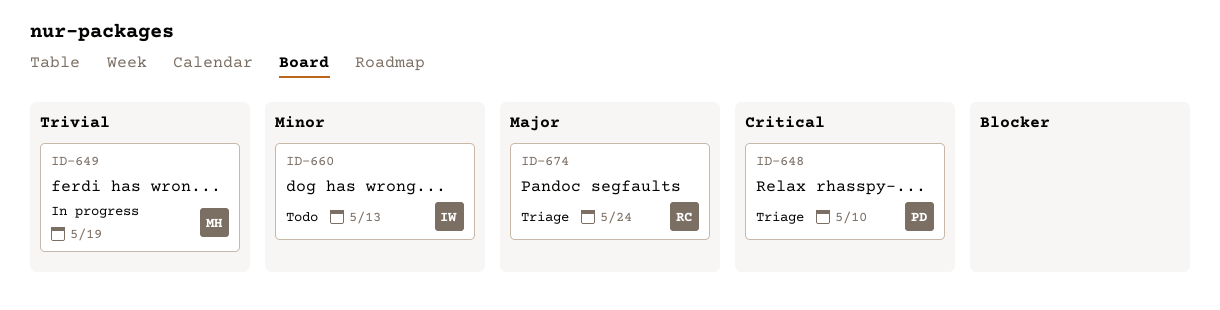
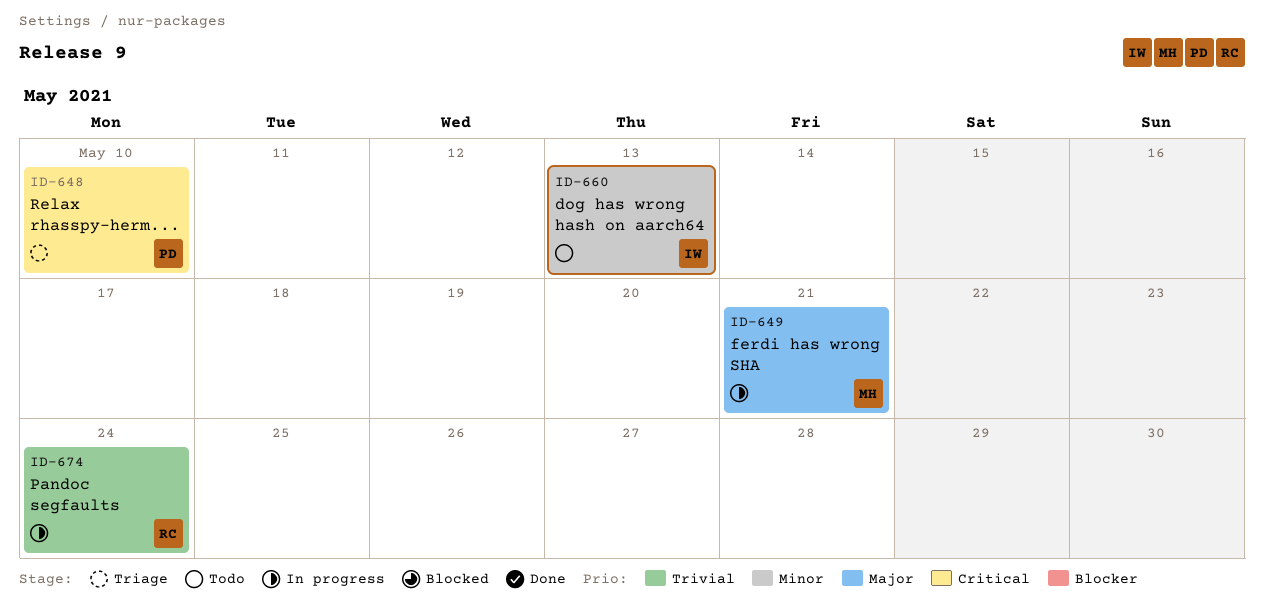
ID-649, priority: Trivial -> Major
ID-649, due: May 19 -> May 21
ID-674, status: Triage -> In progress
ID-674, priority: Major -> Trivial

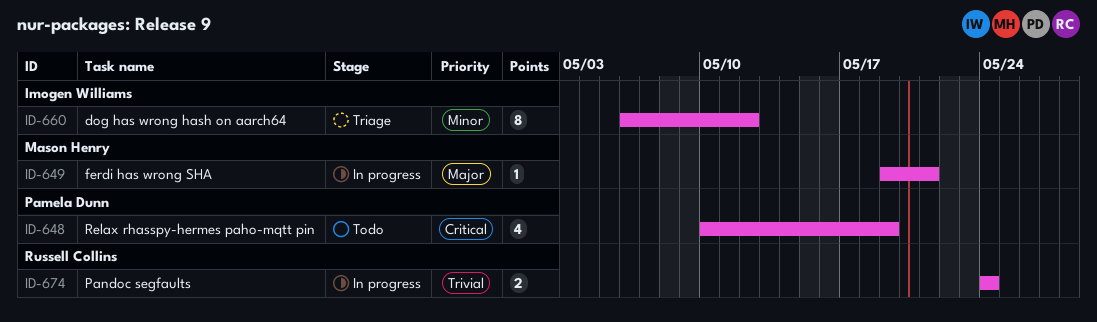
ID-648, status: Triage -> Todo
ID-648, due: May 10 -> May 19
ID-660, status: Todo -> Triage
ID-660, due: May 13 -> May 12

